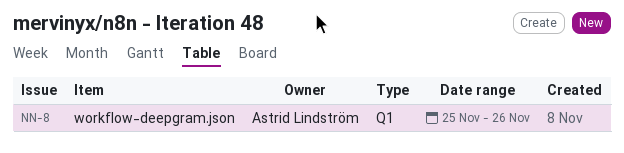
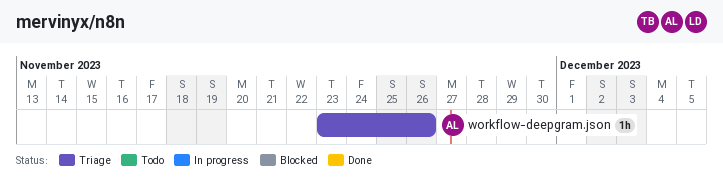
workflow-deepgram.json, start: Nov 25 -> Nov 23

